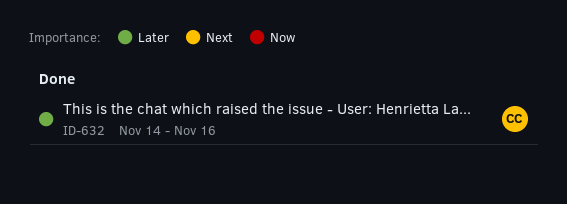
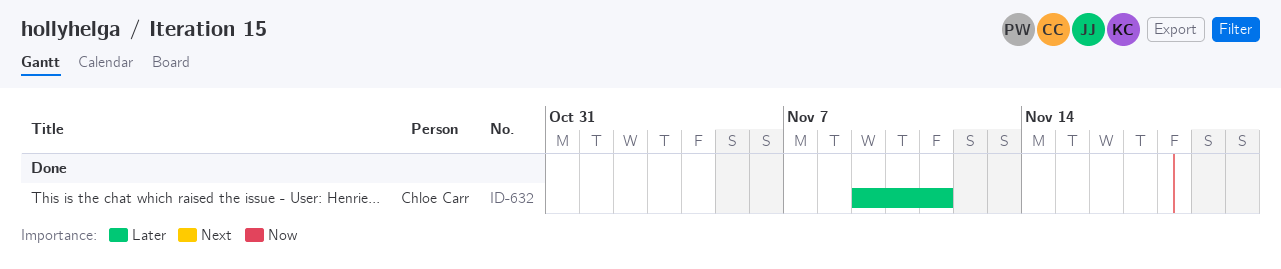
ID-632, start: Nov 14 -> Nov 9
ID-632, due: Nov 16 -> Nov 11

